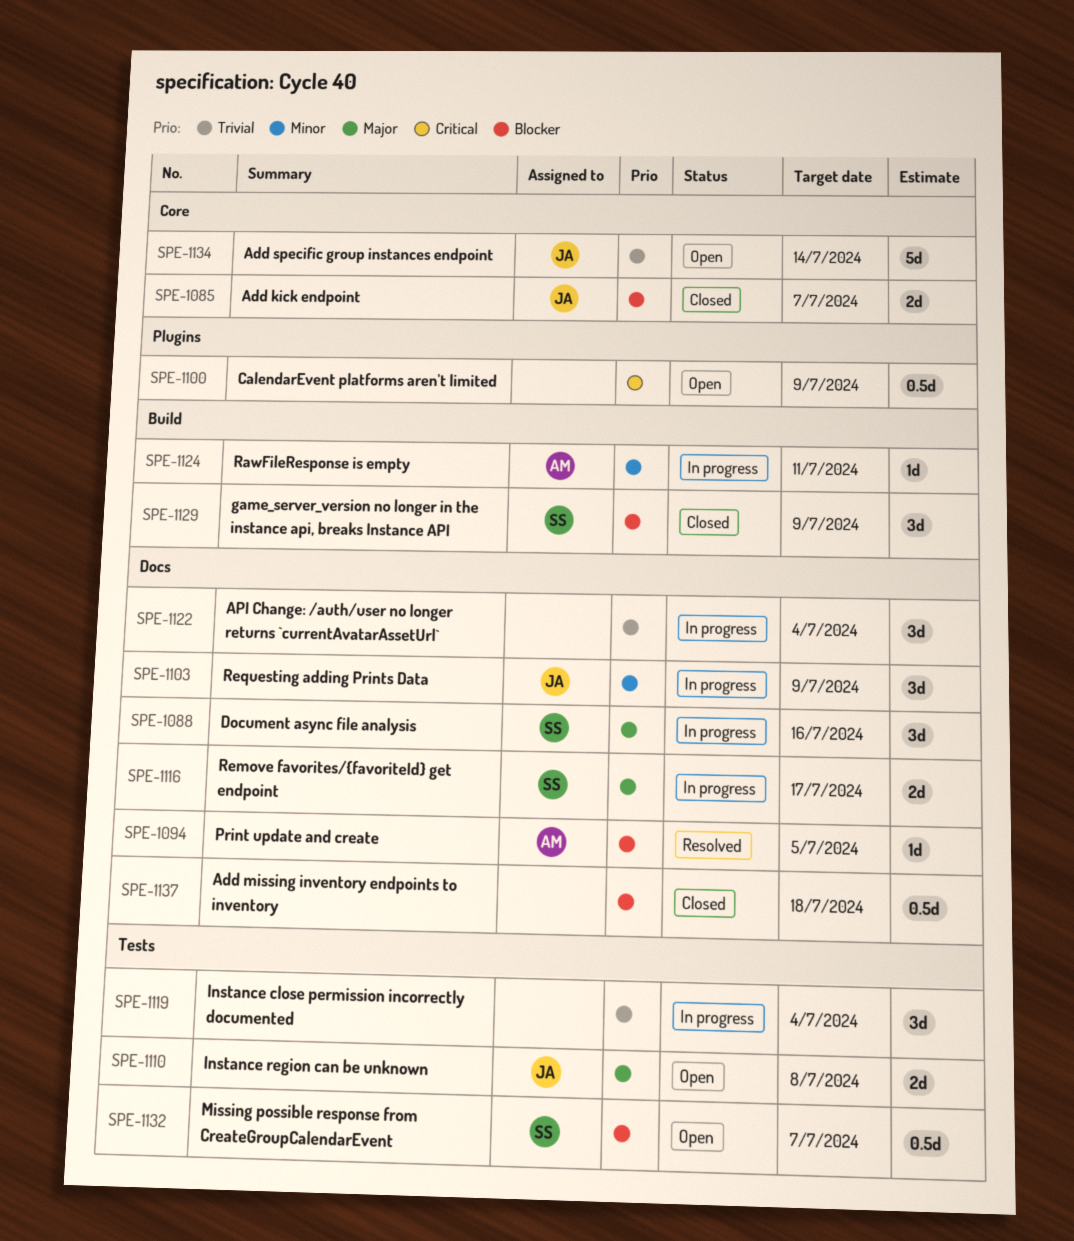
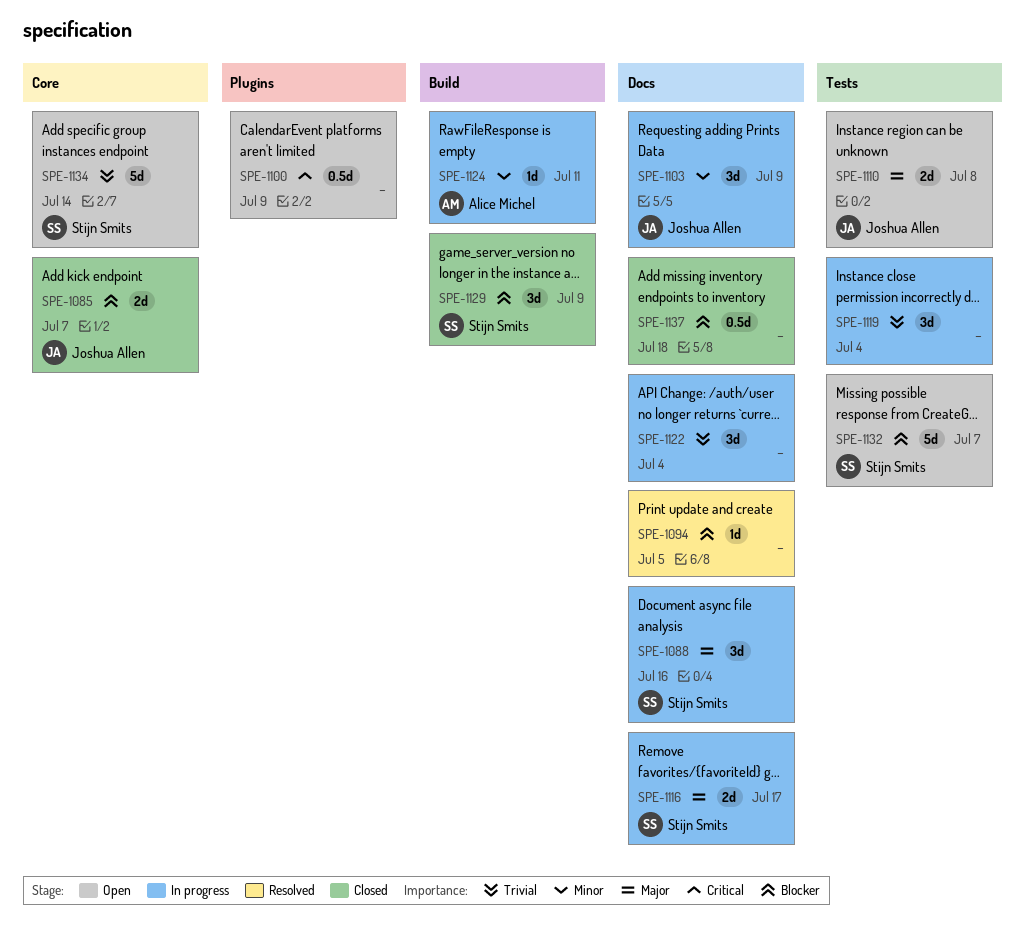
SPE-1094, owner: Alice Michel -> none
SPE-1132, estimate: 0.5d -> 5d
SPE-1134, owner: Joshua Allen -> Stijn Smits

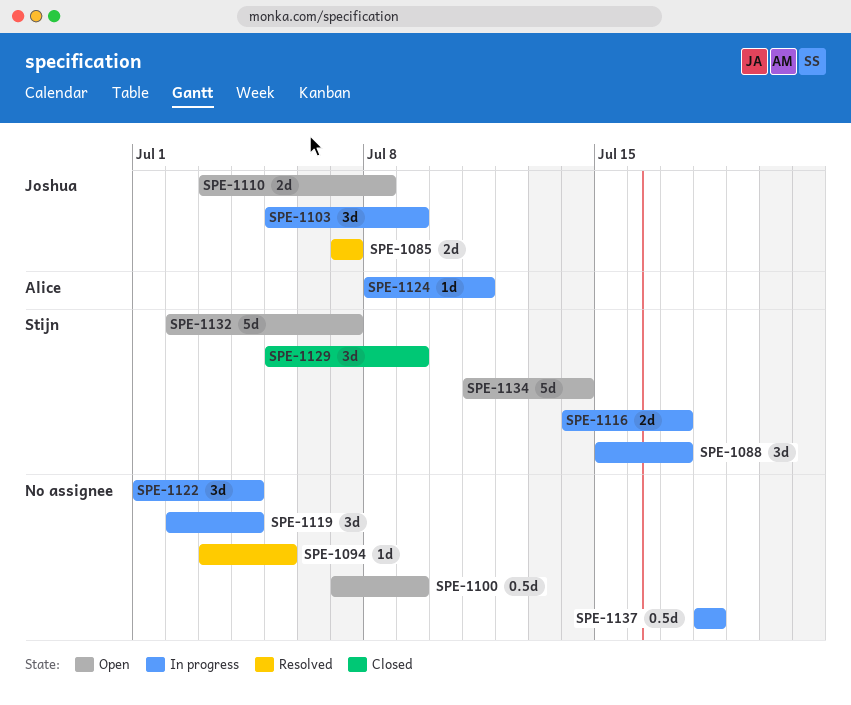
SPE-1085, status: Closed -> Resolved
SPE-1088, due: Jul 16 -> Jul 17
SPE-1137, status: Closed -> In progress

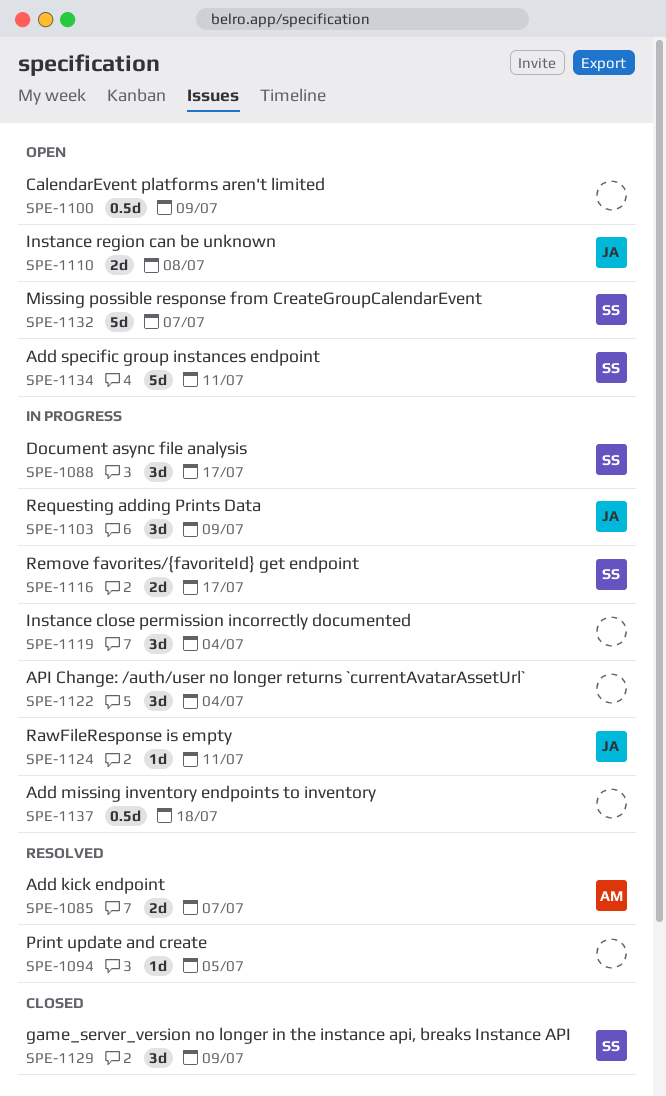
SPE-1085, owner: Joshua -> Alice
SPE-1124, owner: Alice -> Joshua
SPE-1134, due: Jul 14 -> Jul 11

